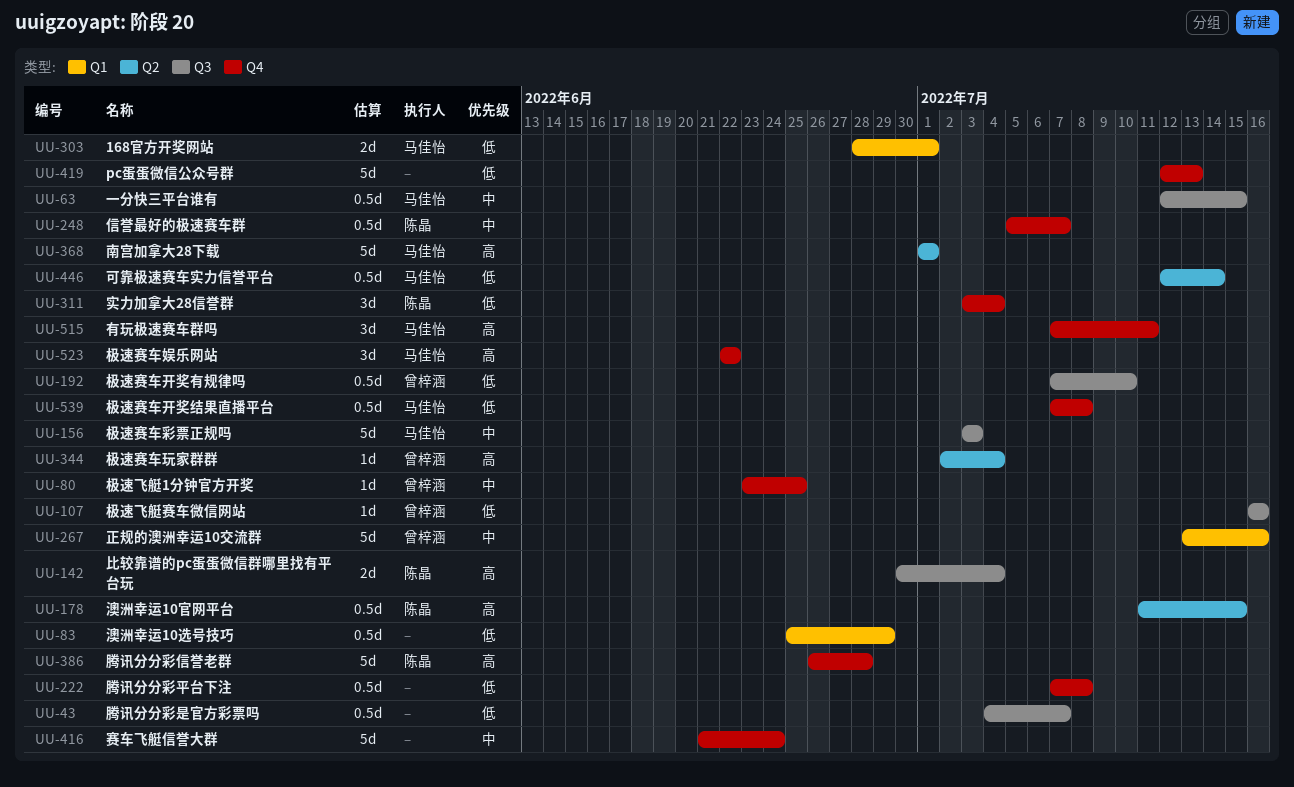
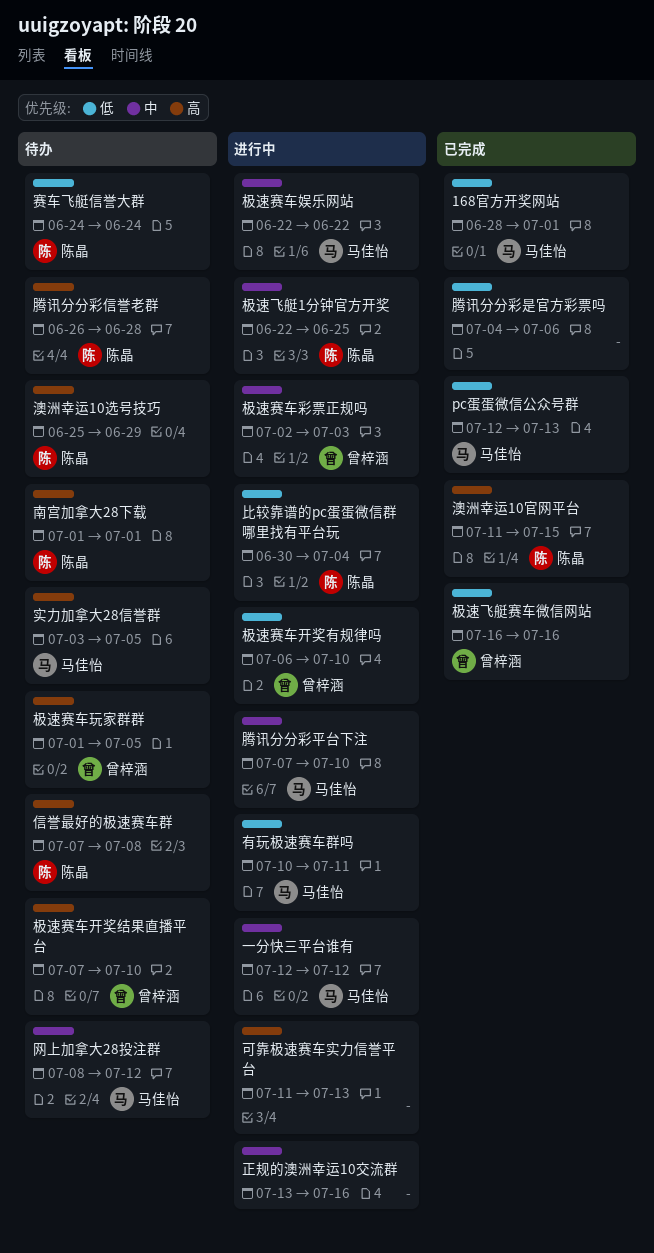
pc蛋蛋微信公众号群, owner: none -> 马佳怡
一分快三平台谁有, due: Jul 15 -> Jul 12
信誉最好的极速赛车群, priority: 中 -> 高
信誉最好的极速赛车群, start: Jul 5 -> Jul 7
信誉最好的极速赛车群, due: Jul 7 -> Jul 8
南宫加拿大28下载, owner: 马佳怡 -> 陈晶
可靠极速赛车实力信誉平台, owner: 马佳怡 -> none
可靠极速赛车实力信誉平台, priority: 低 -> 高
可靠极速赛车实力信誉平台, start: Jul 12 -> Jul 11
可靠极速赛车实力信誉平台, due: Jul 14 -> Jul 13
实力加拿大28信誉群, owner: 陈晶 -> 马佳怡
实力加拿大28信誉群, priority: 低 -> 高
实力加拿大28信誉群, due: Jul 4 -> Jul 5
有玩极速赛车群吗, priority: 高 -> 低
有玩极速赛车群吗, start: Jul 7 -> Jul 10
极速赛车娱乐网站, priority: 高 -> 中
极速赛车开奖有规律吗, start: Jul 7 -> Jul 6
极速赛车开奖结果直播平台, owner: 马佳怡 -> 曾梓涵
极速赛车开奖结果直播平台, priority: 低 -> 高
极速赛车开奖结果直播平台, due: Jul 8 -> Jul 10
极速赛车彩票正规吗, owner: 马佳怡 -> 曾梓涵
极速赛车彩票正规吗, start: Jul 3 -> Jul 2
极速赛车玩家群群, start: Jul 2 -> Jul 1
极速赛车玩家群群, due: Jul 4 -> Jul 5
极速飞艇1分钟官方开奖, owner: 曾梓涵 -> 陈晶
极速飞艇1分钟官方开奖, start: Jun 23 -> Jun 22
正规的澳洲幸运10交流群, owner: 曾梓涵 -> none
比较靠谱的pc蛋蛋微信群哪里找有平台玩, priority: 高 -> 低
澳洲幸运10选号技巧, owner: none -> 陈晶
澳洲幸运10选号技巧, priority: 低 -> 高
网上加拿大28投注群: none -> present
腾讯分分彩平台下注, owner: none -> 马佳怡
腾讯分分彩平台下注, priority: 低 -> 中
腾讯分分彩平台下注, due: Jul 8 -> Jul 10
腾讯分分彩是官方彩票吗, due: Jul 7 -> Jul 6
赛车飞艇信誉大群, owner: none -> 陈晶
赛车飞艇信誉大群, priority: 中 -> 低
赛车飞艇信誉大群, start: Jun 21 -> Jun 24

